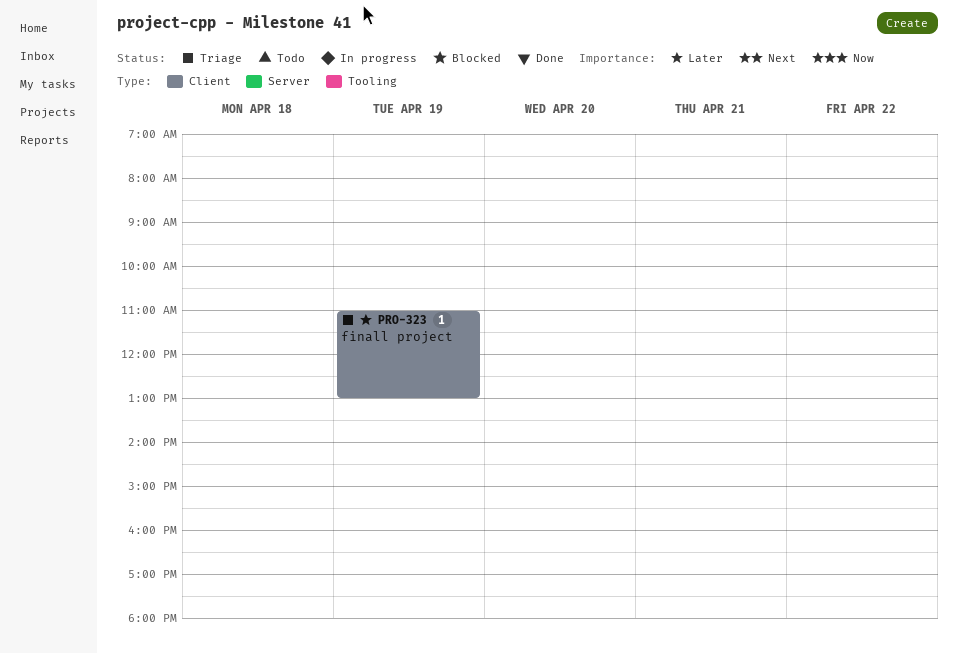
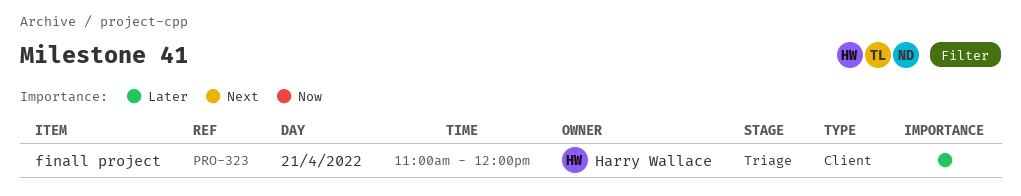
PRO-323, day: Apr 19 -> Apr 21
PRO-323, ends: 13:00 -> 12:00

